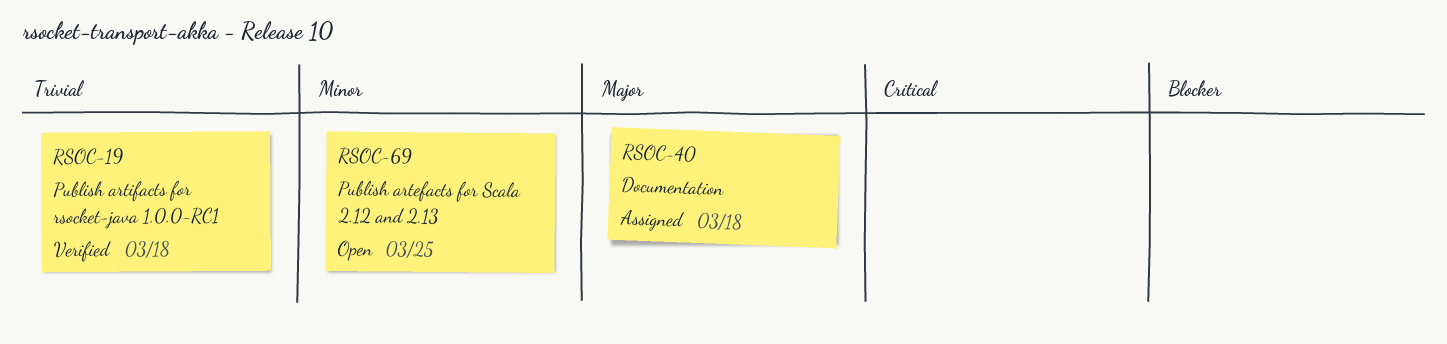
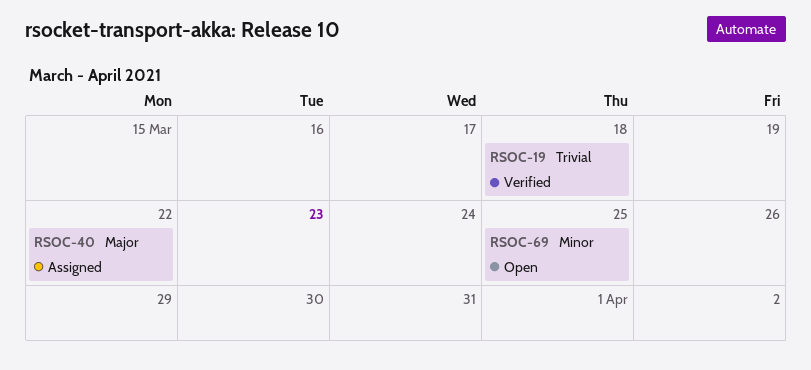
RSOC-40, due: Mar 18 -> Mar 22

